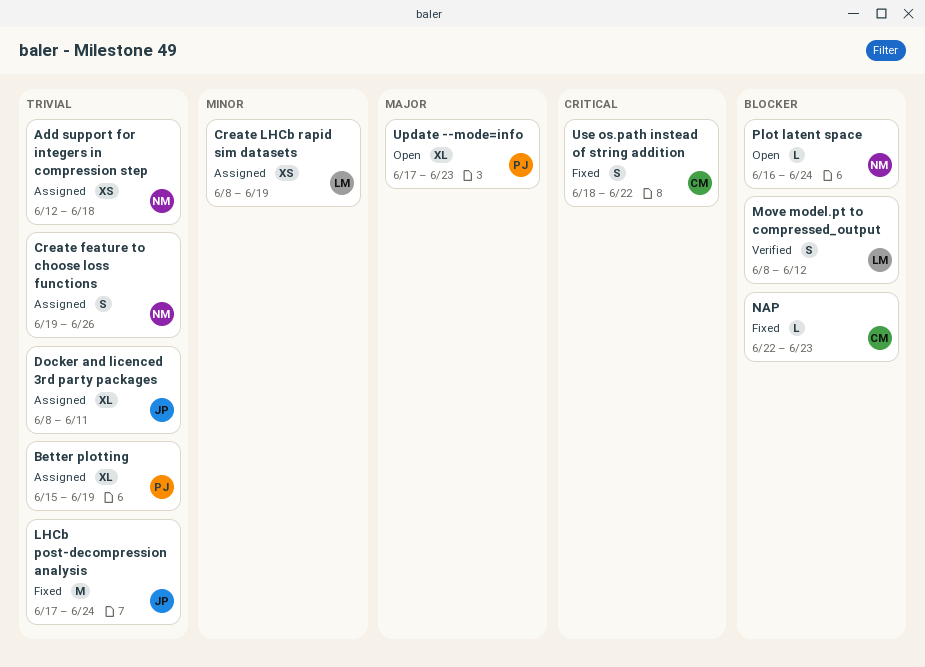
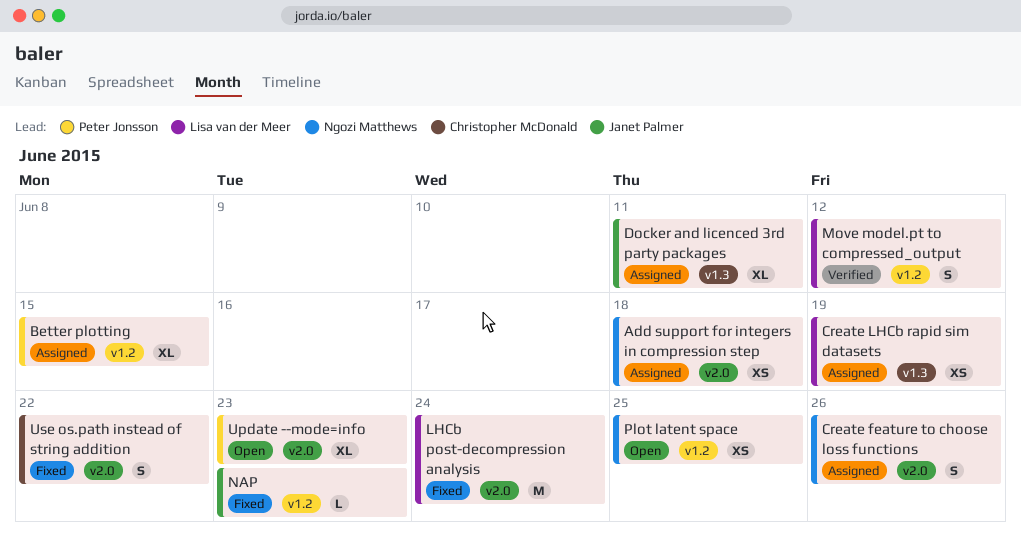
Better plotting, due: Jun 19 -> Jun 15
LHCb post-decompression analysis, owner: Janet Palmer -> Lisa van der Meer
NAP, owner: Christopher McDonald -> Janet Palmer
Plot latent space, estimate: L -> XS
Plot latent space, due: Jun 24 -> Jun 25

